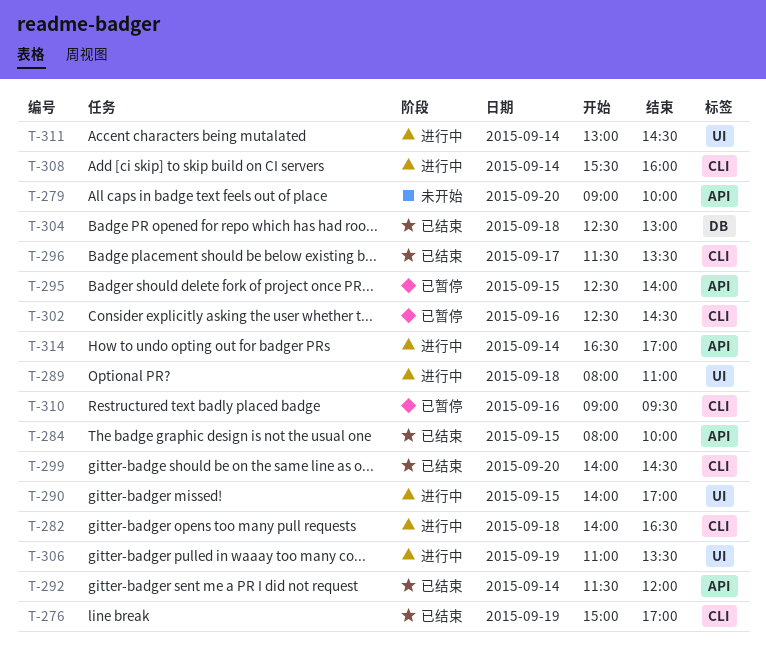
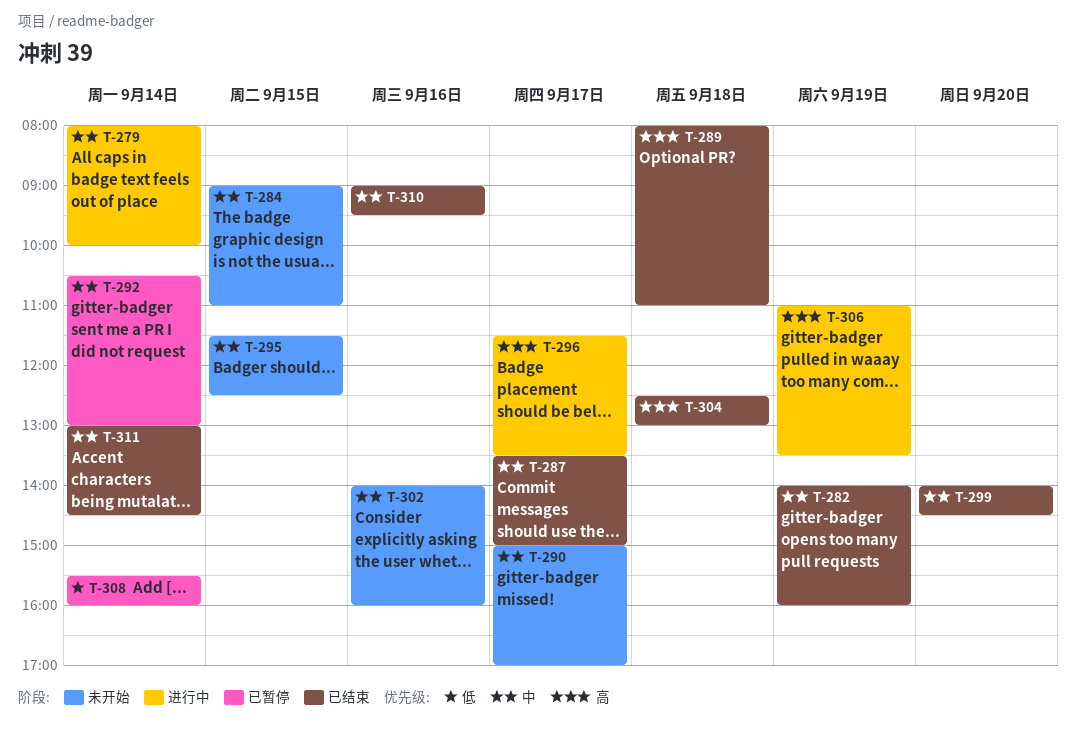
T-276: present -> none
T-279, status: 未开始 -> 进行中
T-279, day: Sep 20 -> Sep 14
T-279, begins: 09:00 -> 08:00
T-282, status: 进行中 -> 已结束
T-282, day: Sep 18 -> Sep 19
T-282, ends: 16:30 -> 16:00
T-284, status: 已结束 -> 未开始
T-284, begins: 08:00 -> 09:00
T-284, ends: 10:00 -> 11:00
T-287: none -> present
T-289, status: 进行中 -> 已结束
T-290, status: 进行中 -> 未开始
T-290, day: Sep 15 -> Sep 17
T-290, begins: 14:00 -> 15:00
T-292, status: 已结束 -> 已暂停
T-292, begins: 11:30 -> 10:30
T-292, ends: 12:00 -> 13:00
T-295, status: 已暂停 -> 未开始
T-295, begins: 12:30 -> 11:30
T-295, ends: 14:00 -> 12:30
T-296, status: 已结束 -> 进行中
T-302, status: 已暂停 -> 未开始
T-302, begins: 12:30 -> 14:00
T-302, ends: 14:30 -> 16:00
T-308, status: 进行中 -> 已暂停
T-310, status: 已暂停 -> 已结束
T-311, status: 进行中 -> 已结束
T-314: present -> none

